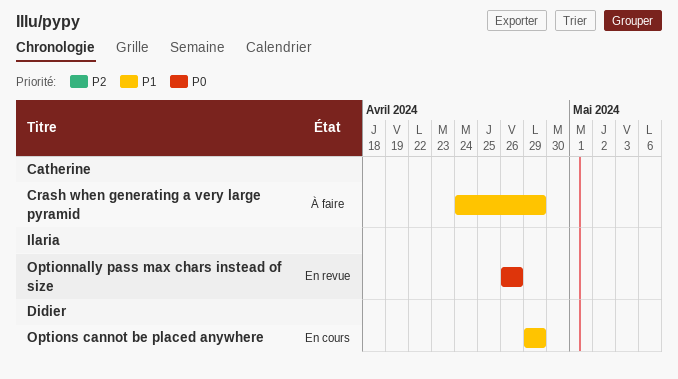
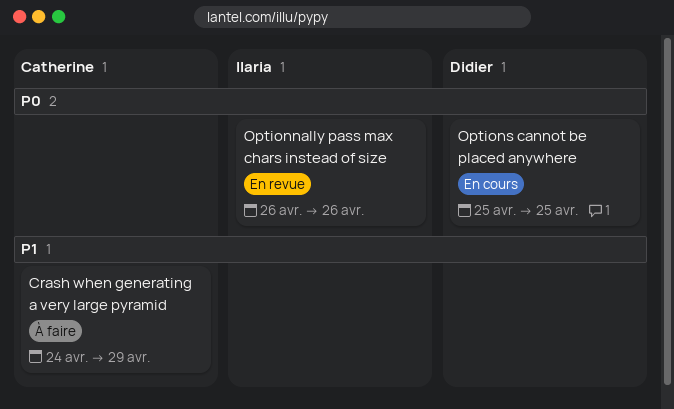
Options cannot be placed anywhere, priority: P1 -> P0
Options cannot be placed anywhere, start: Apr 29 -> Apr 25
Options cannot be placed anywhere, due: Apr 29 -> Apr 25

